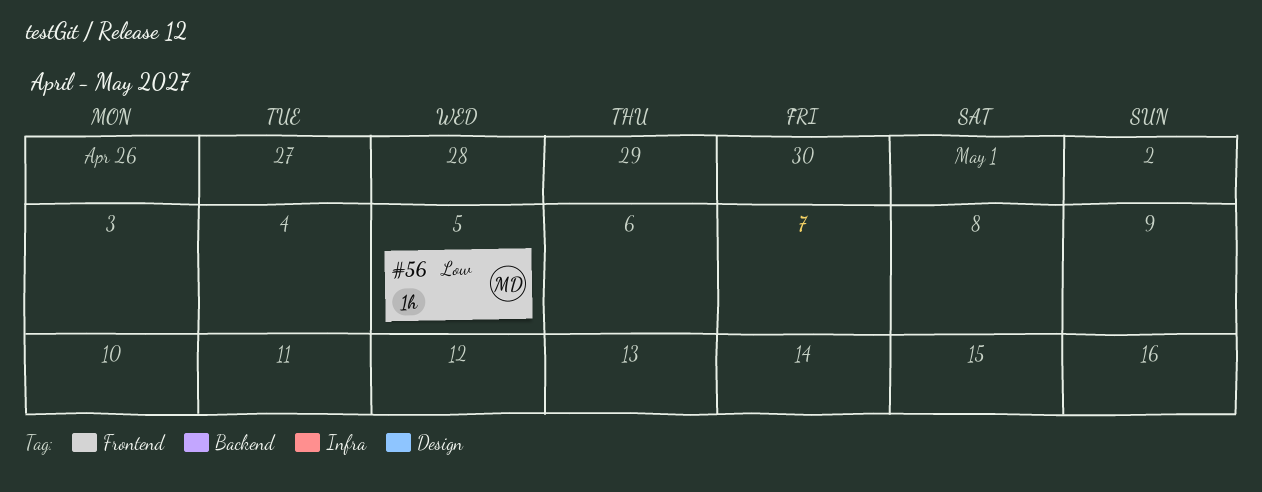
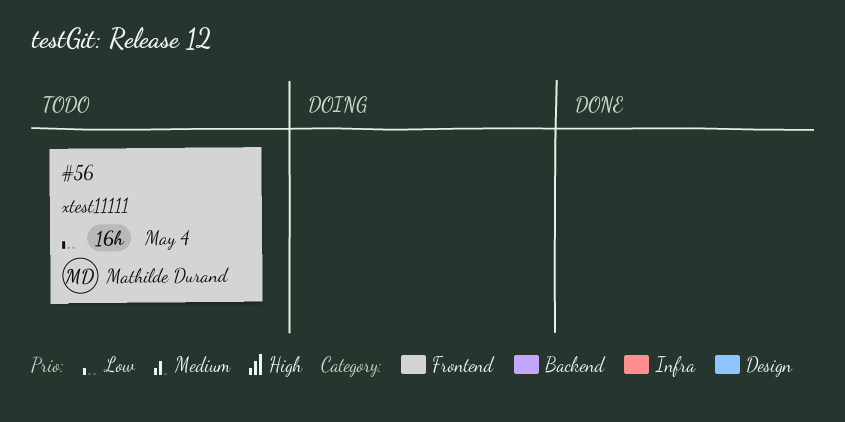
#56, estimate: 1h -> 16h
#56, due: May 5 -> May 4

